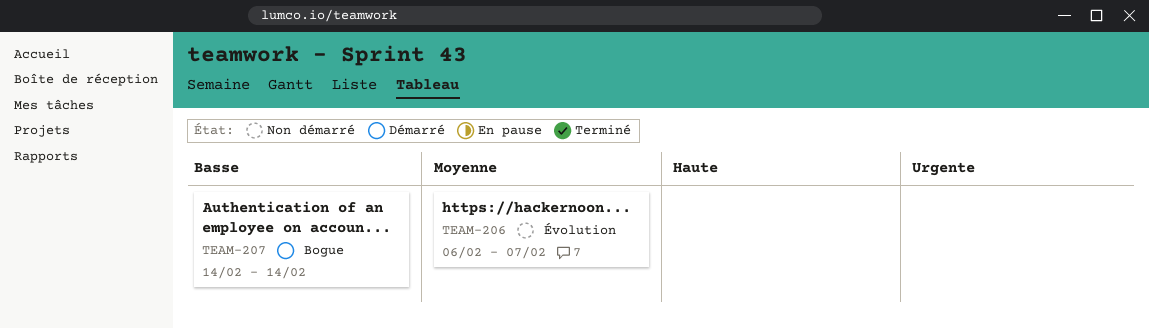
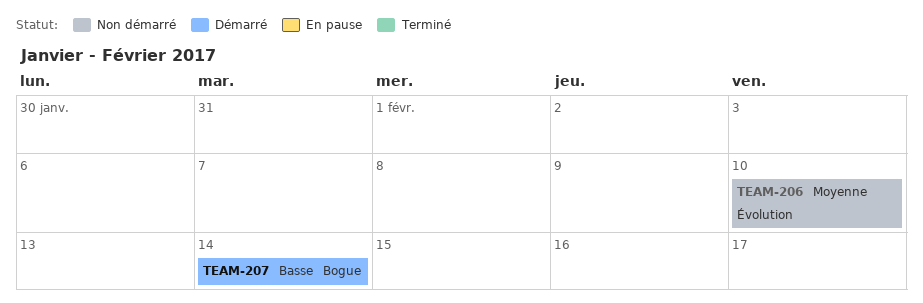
TEAM-206, due: Feb 7 -> Feb 10

